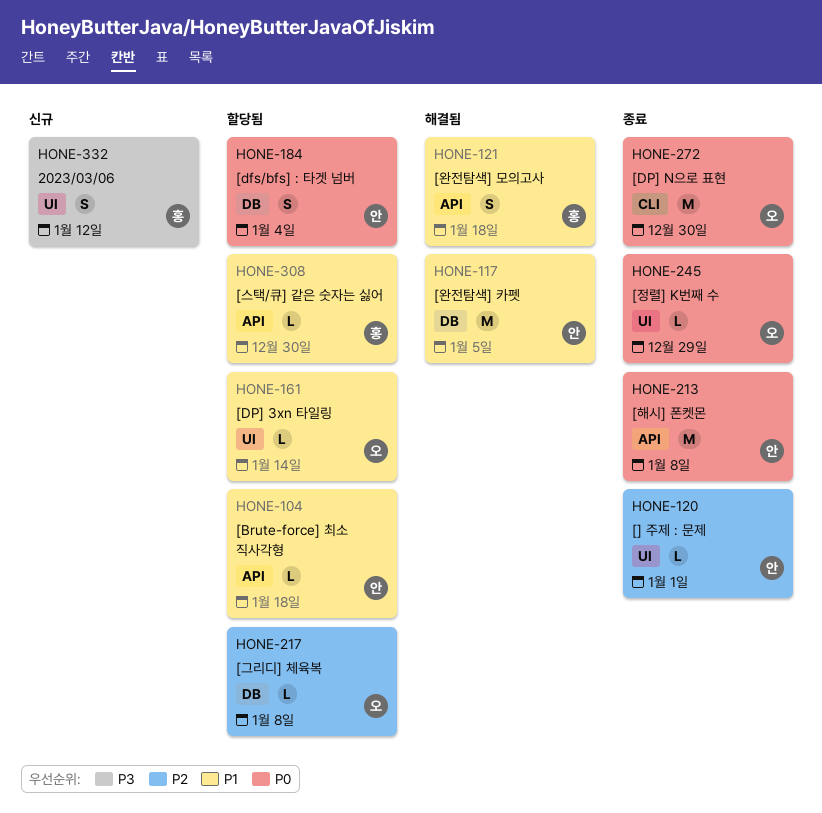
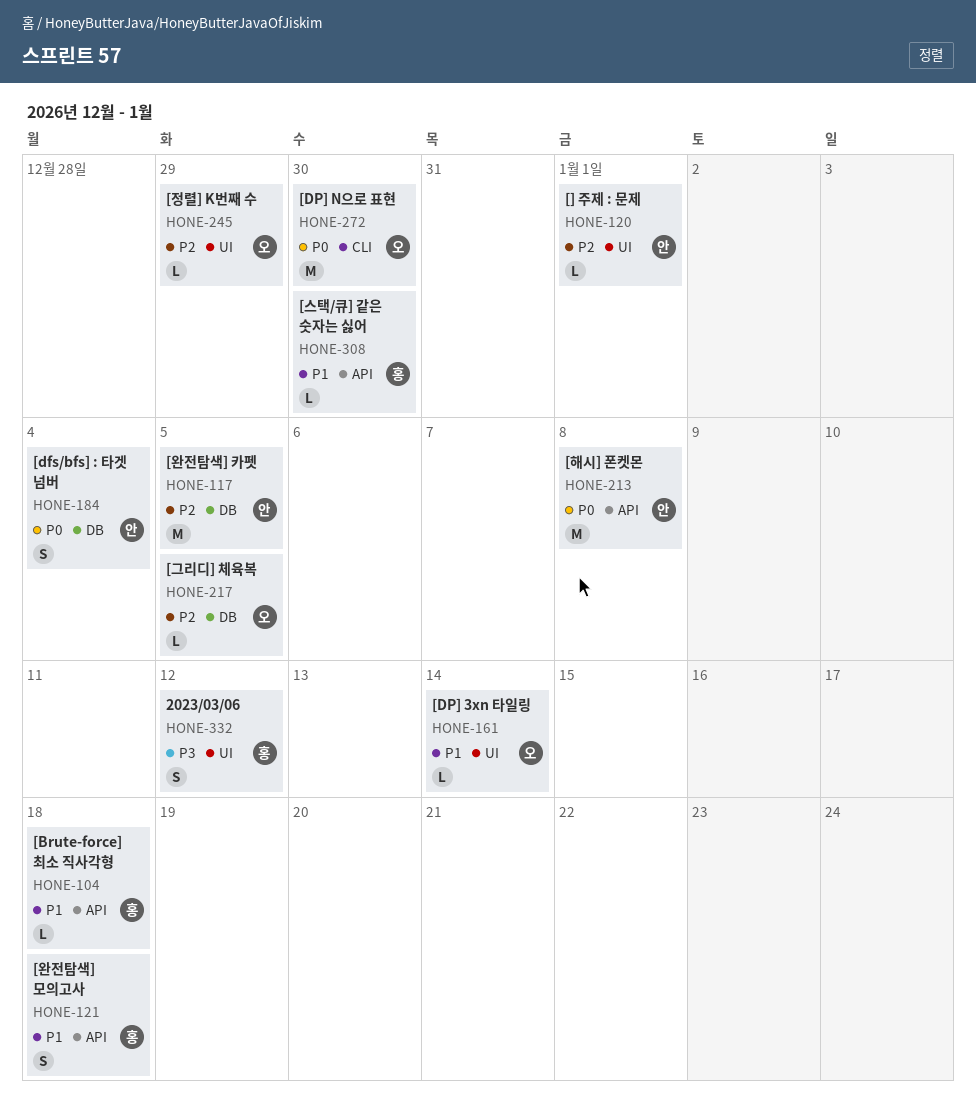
HONE-104, owner: 안 -> 홍
HONE-117, priority: P1 -> P2
HONE-217, due: Jan 8 -> Jan 5
HONE-245, priority: P0 -> P2

